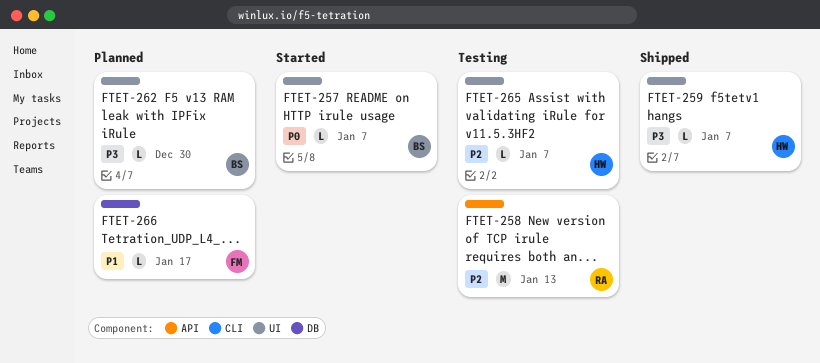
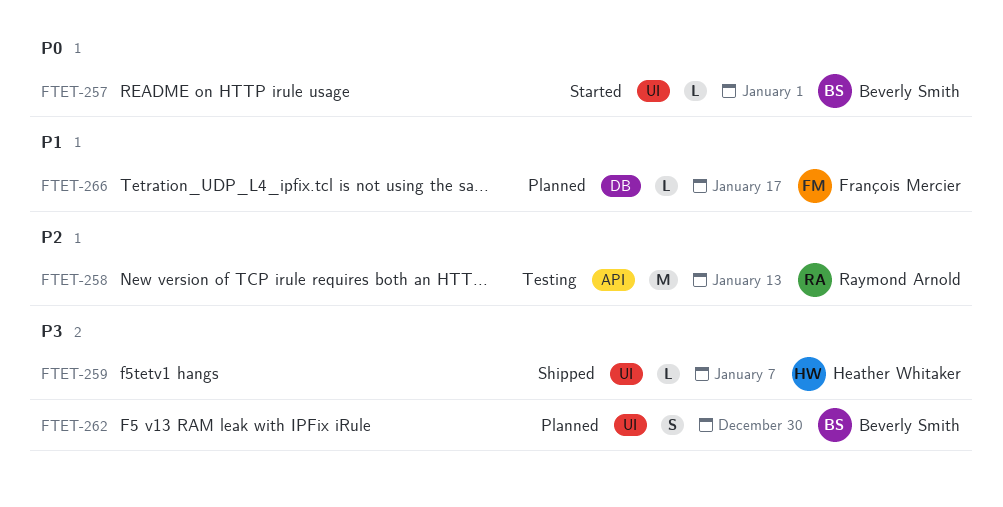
FTET-257, due: Jan 7 -> Jan 1
FTET-262, estimate: L -> S
FTET-265: present -> none

